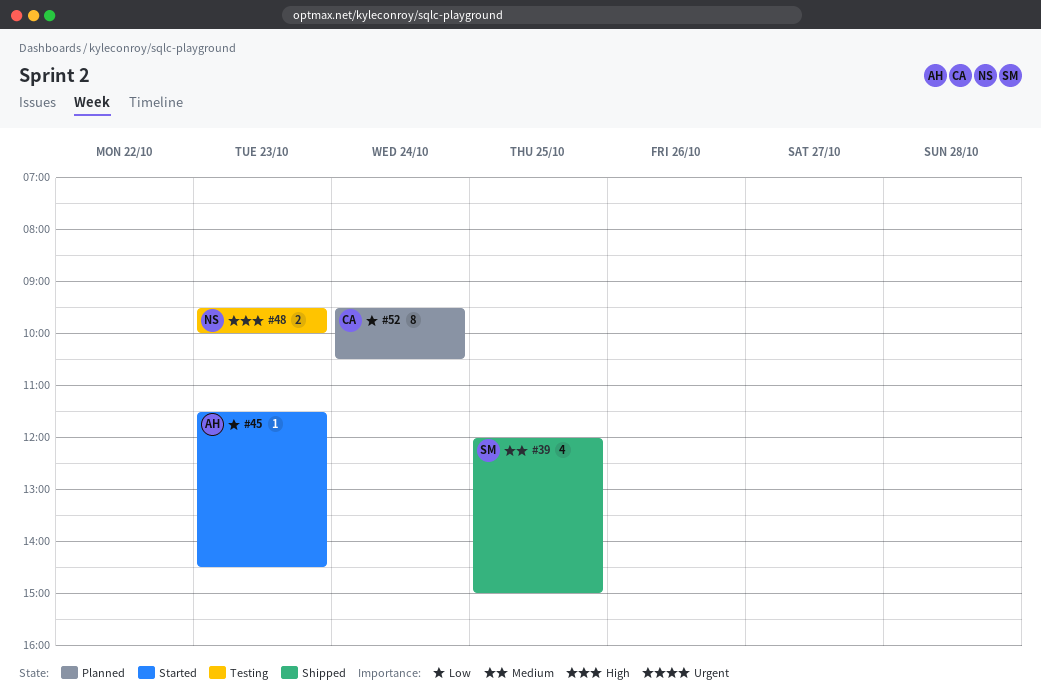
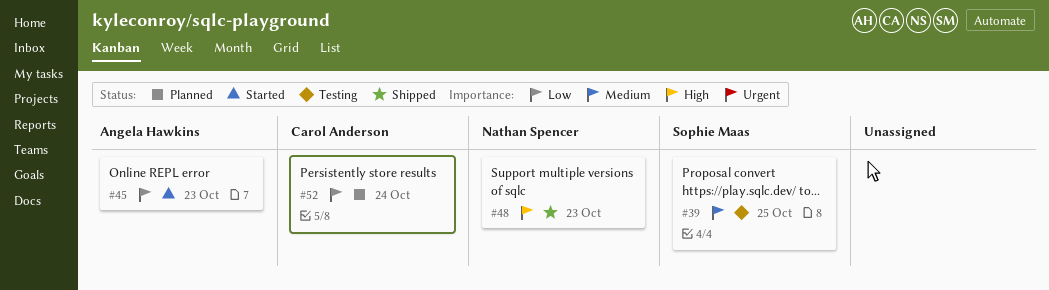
#39, status: Shipped -> Testing
#48, status: Testing -> Shipped

